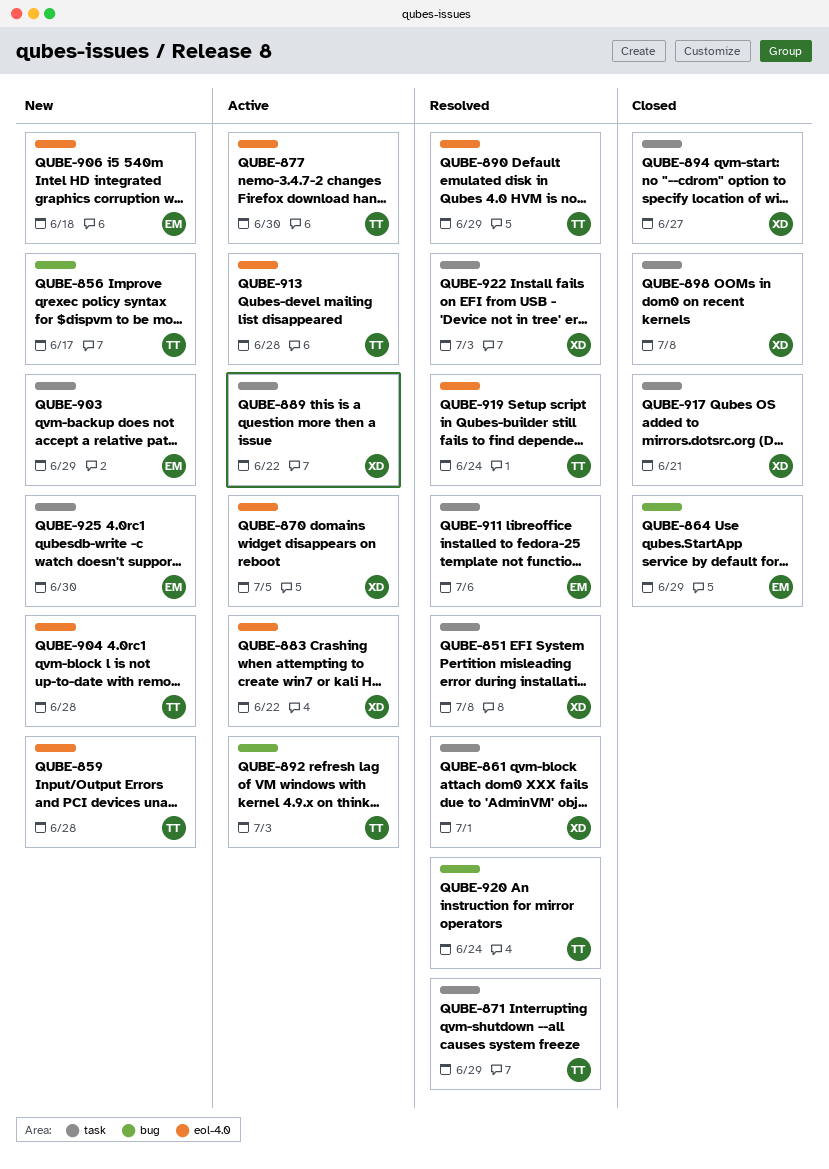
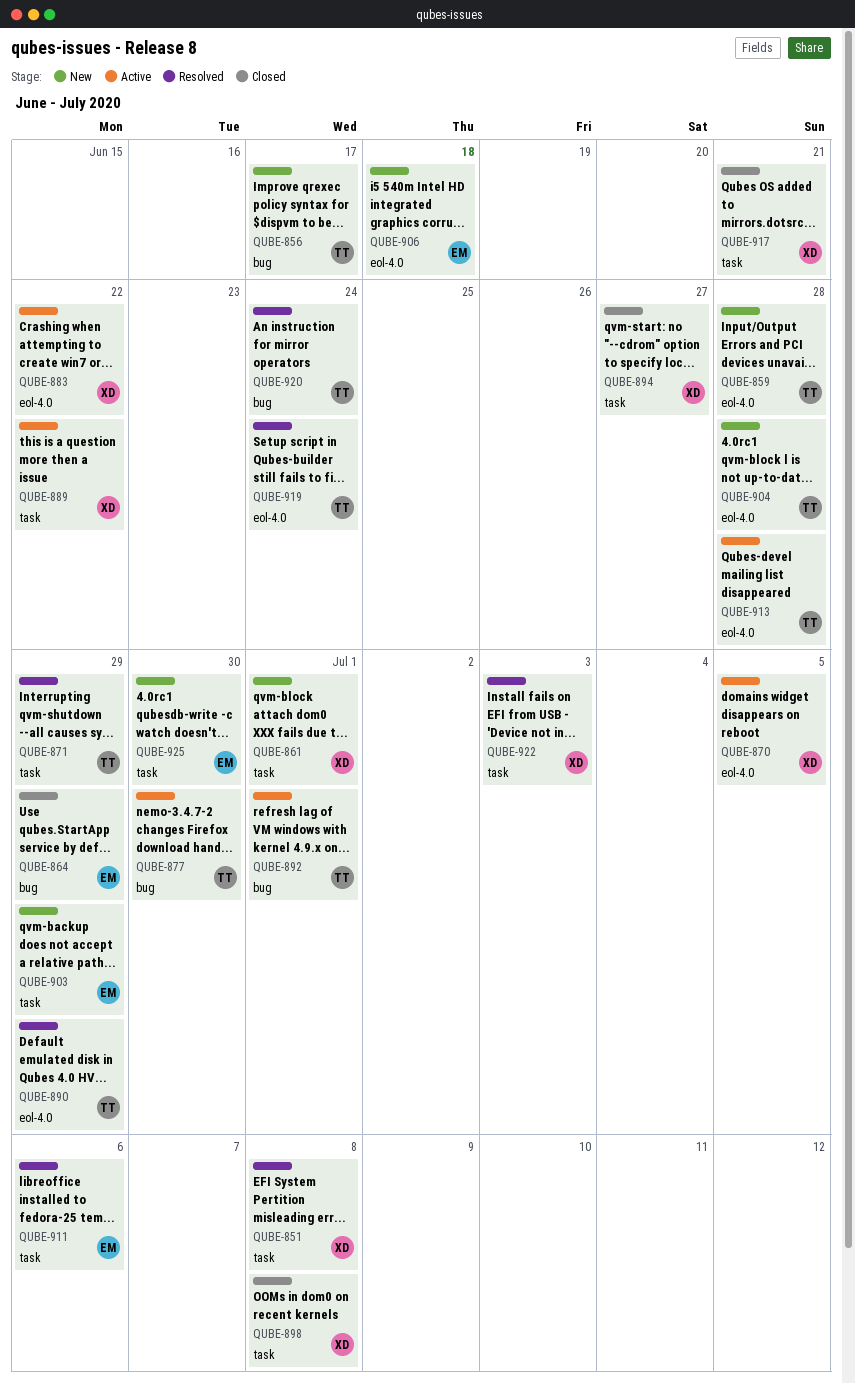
QUBE-861, status: Resolved -> New
QUBE-877, label: eol-4.0 -> bug
QUBE-892, due: Jul 3 -> Jul 1

